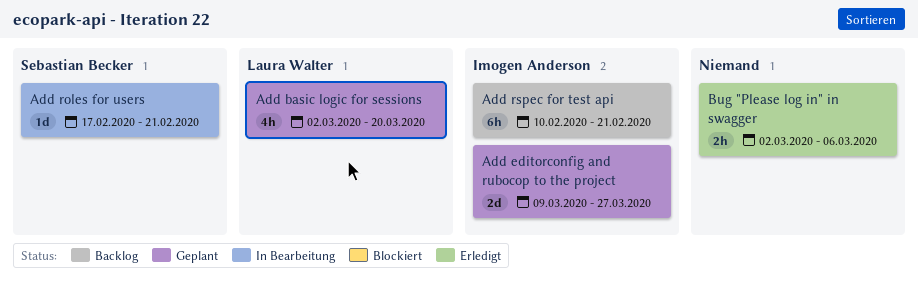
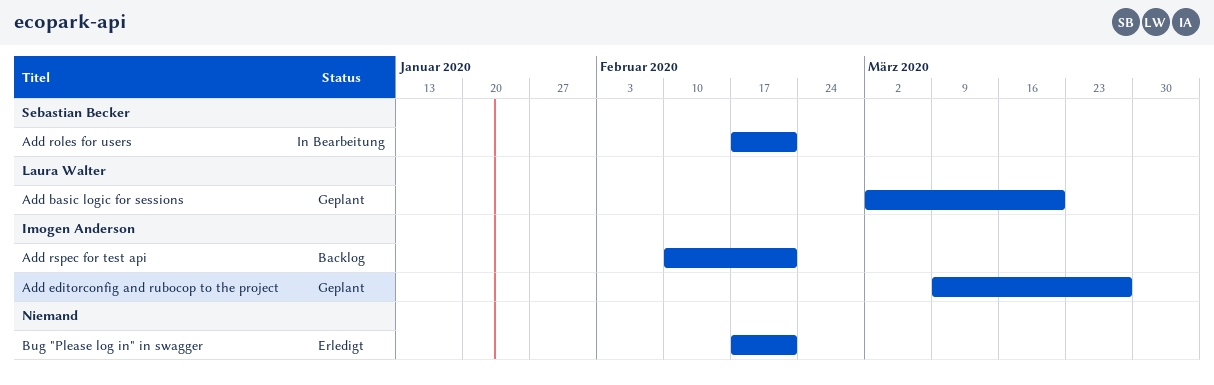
Bug "Please log in" in swagger, start: Mar 2 -> Feb 17
Bug "Please log in" in swagger, due: Mar 6 -> Feb 21

